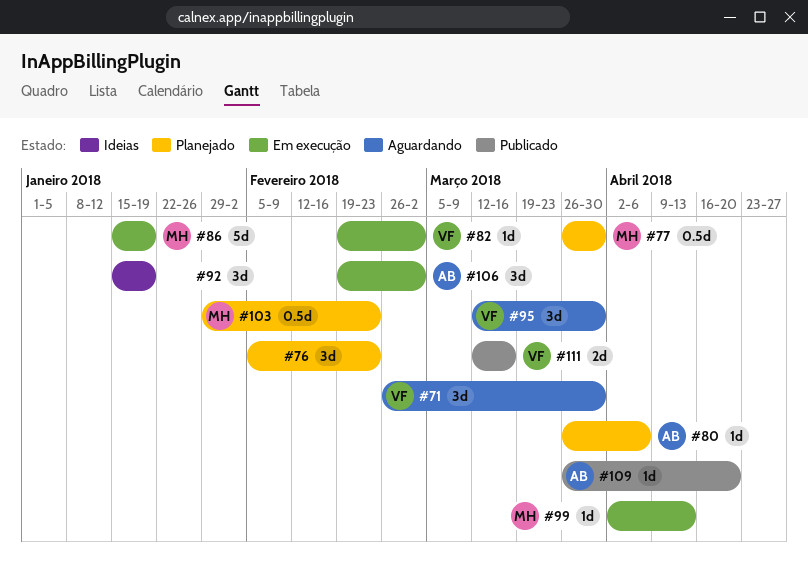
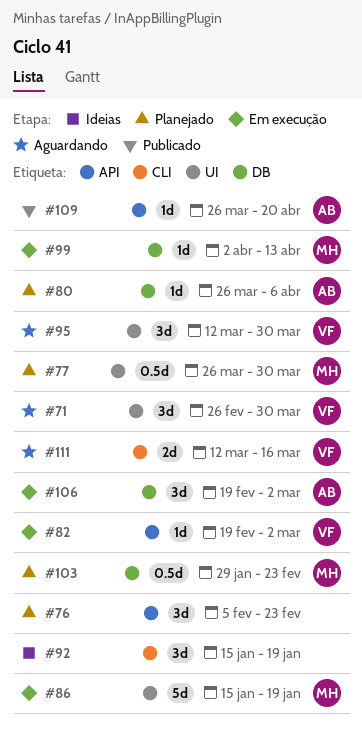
#111, status: Publicado -> Aguardando

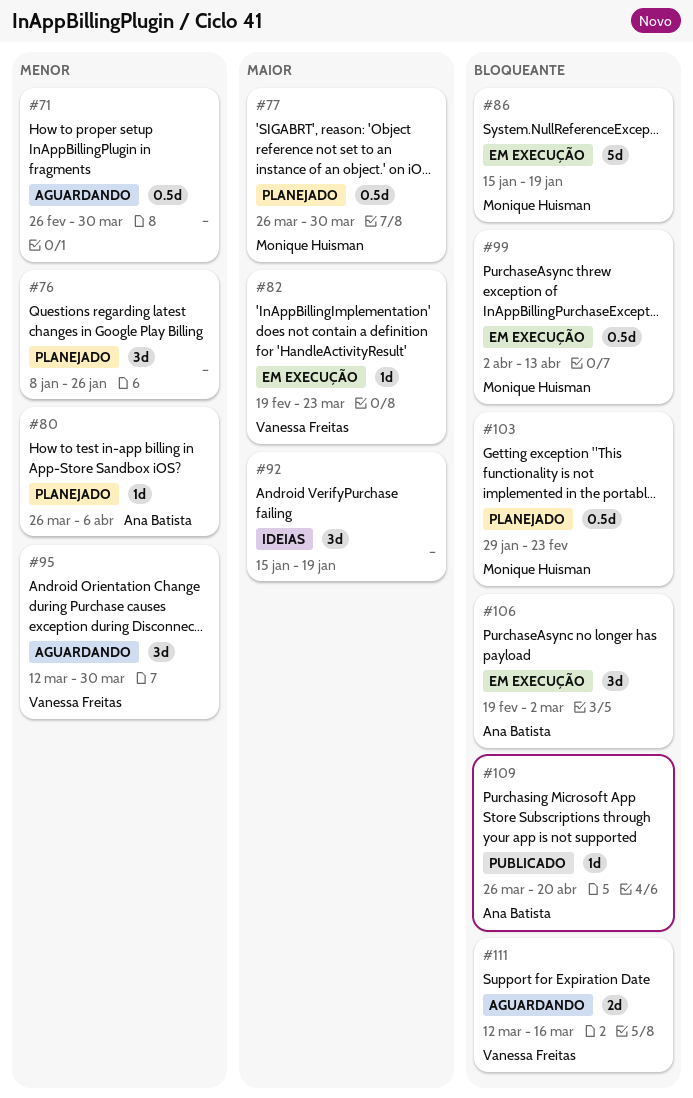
#71, owner: Vanessa Freitas -> none
#71, estimate: 3d -> 0.5d
#76, start: Feb 5 -> Jan 8
#76, due: Feb 23 -> Jan 26
#82, due: Mar 2 -> Mar 23
#99, estimate: 1d -> 0.5d

